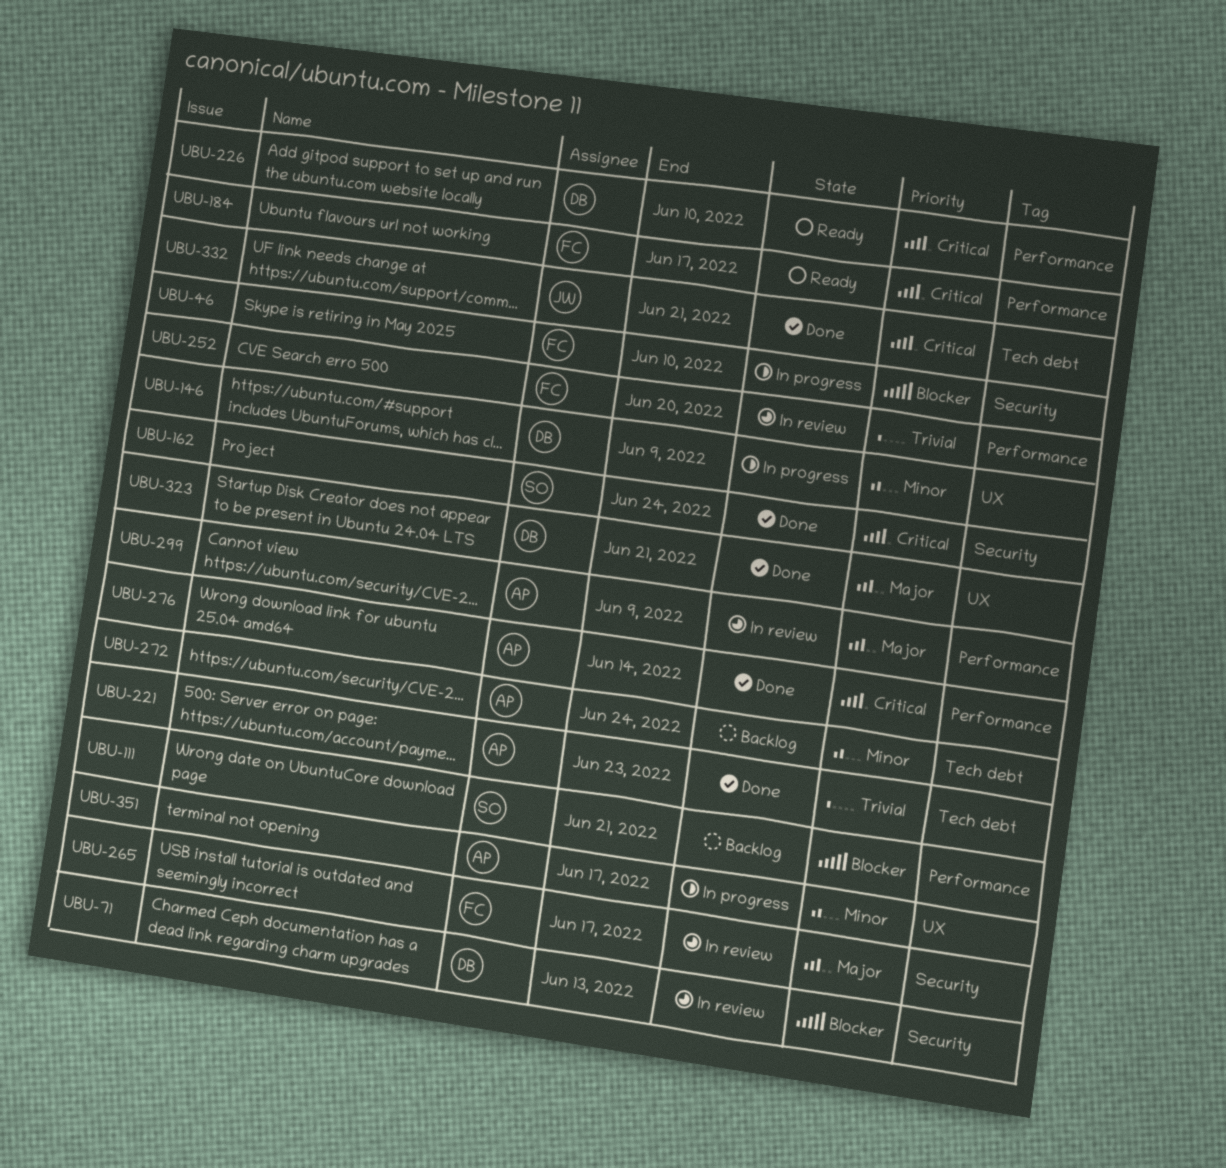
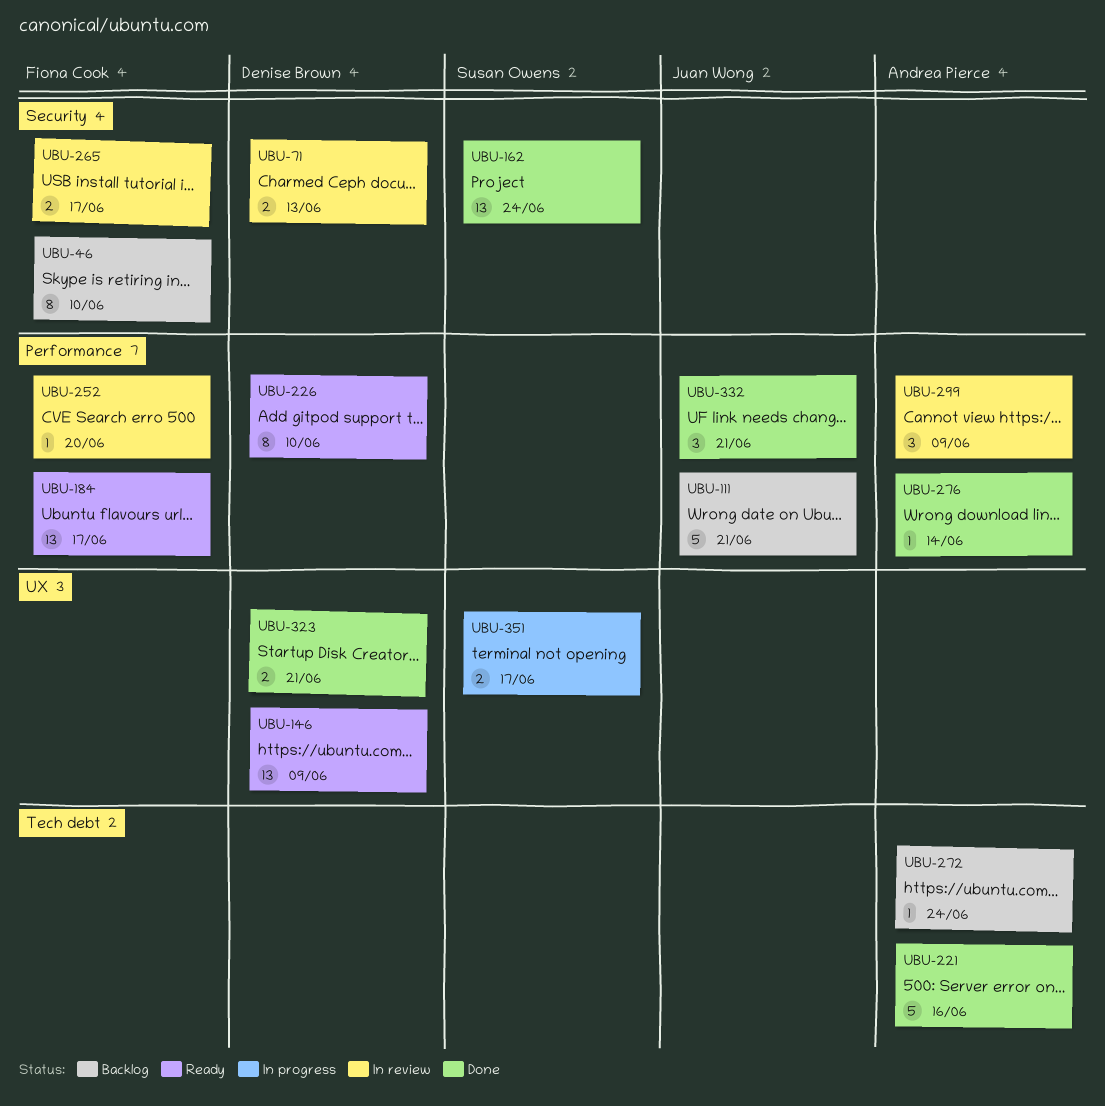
UBU-46, status: In progress -> Backlog
UBU-111, owner: Susan Owens -> Juan Wong
UBU-146, status: In progress -> Ready
UBU-221, due: Jun 23 -> Jun 16
UBU-332, label: Tech debt -> Performance
UBU-351, owner: Andrea Pierce -> Susan Owens

